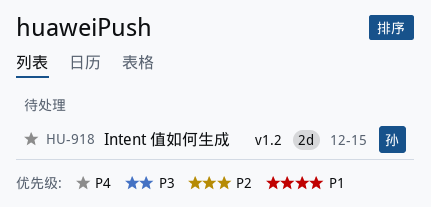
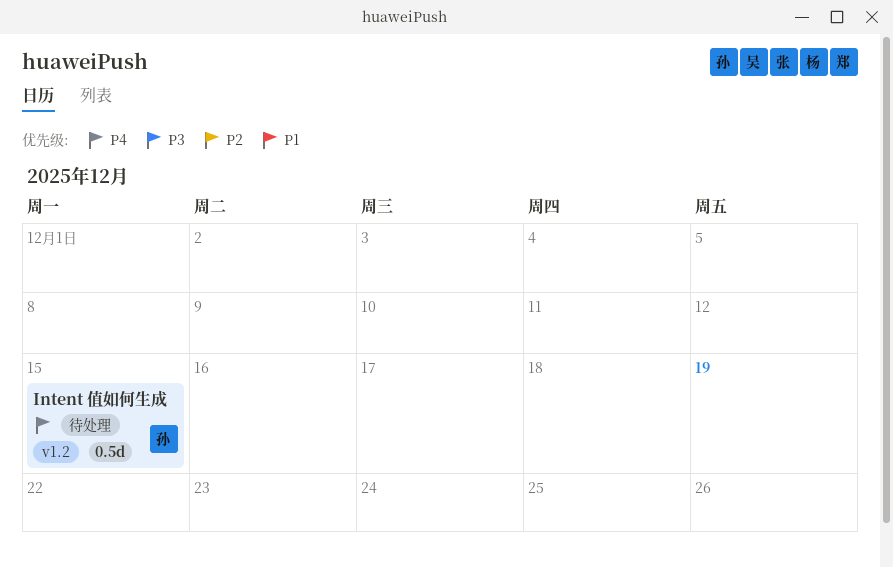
Intent 值如何生成, estimate: 2d -> 0.5d

